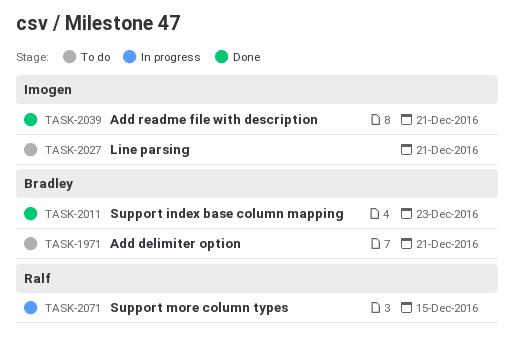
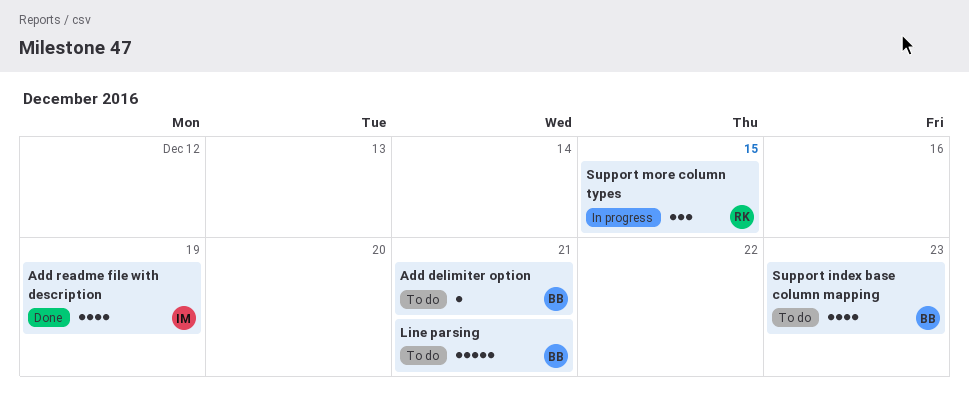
Add readme file with description, due: Dec 21 -> Dec 19
Line parsing, owner: Imogen -> Bradley
Support index base column mapping, status: Done -> To do

